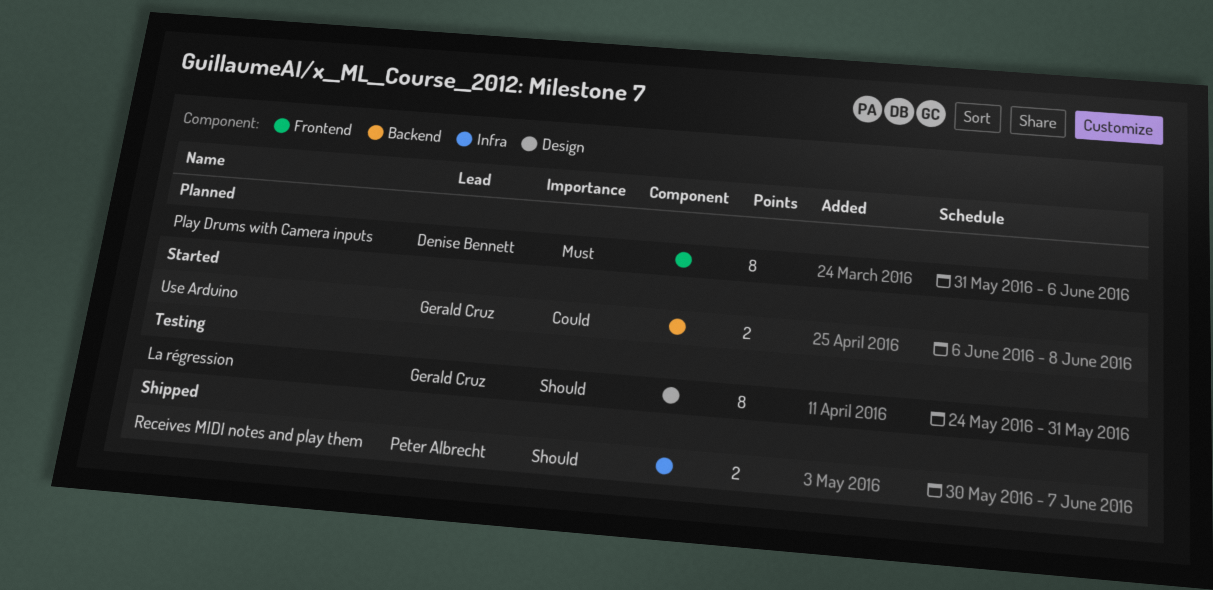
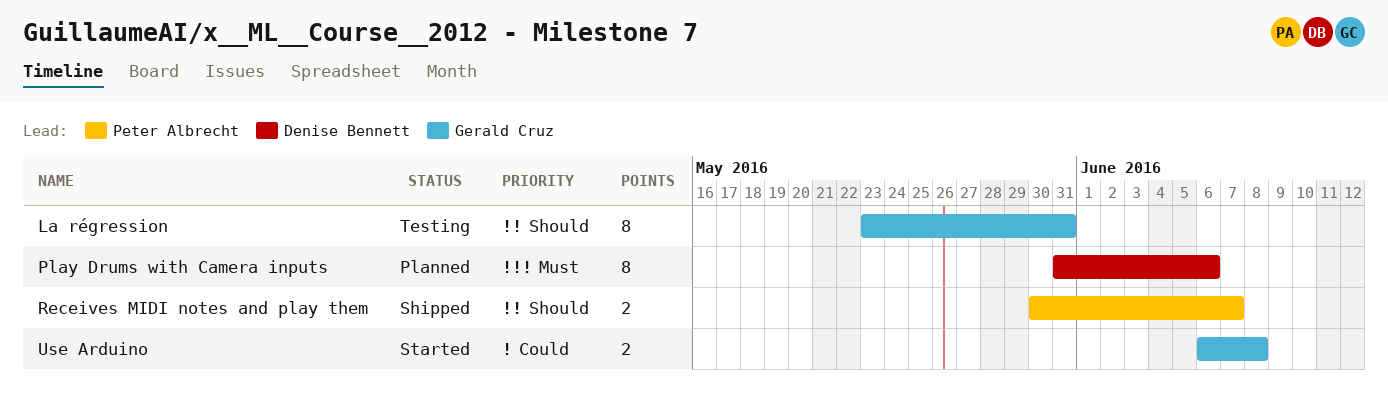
La régression, start: May 24 -> May 23

